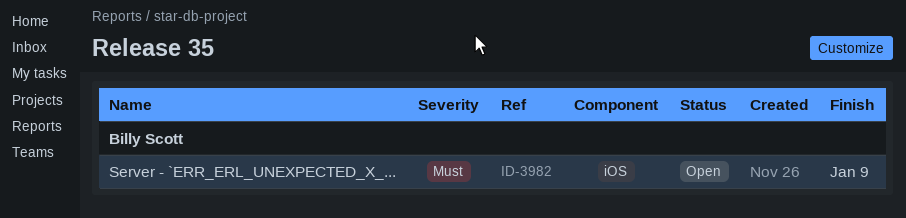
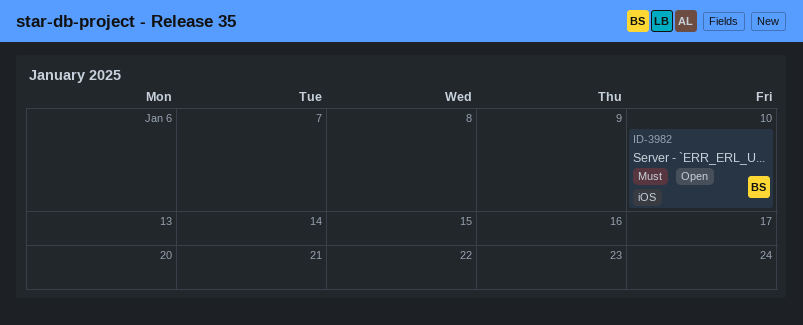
ID-3982, due: Jan 9 -> Jan 10

